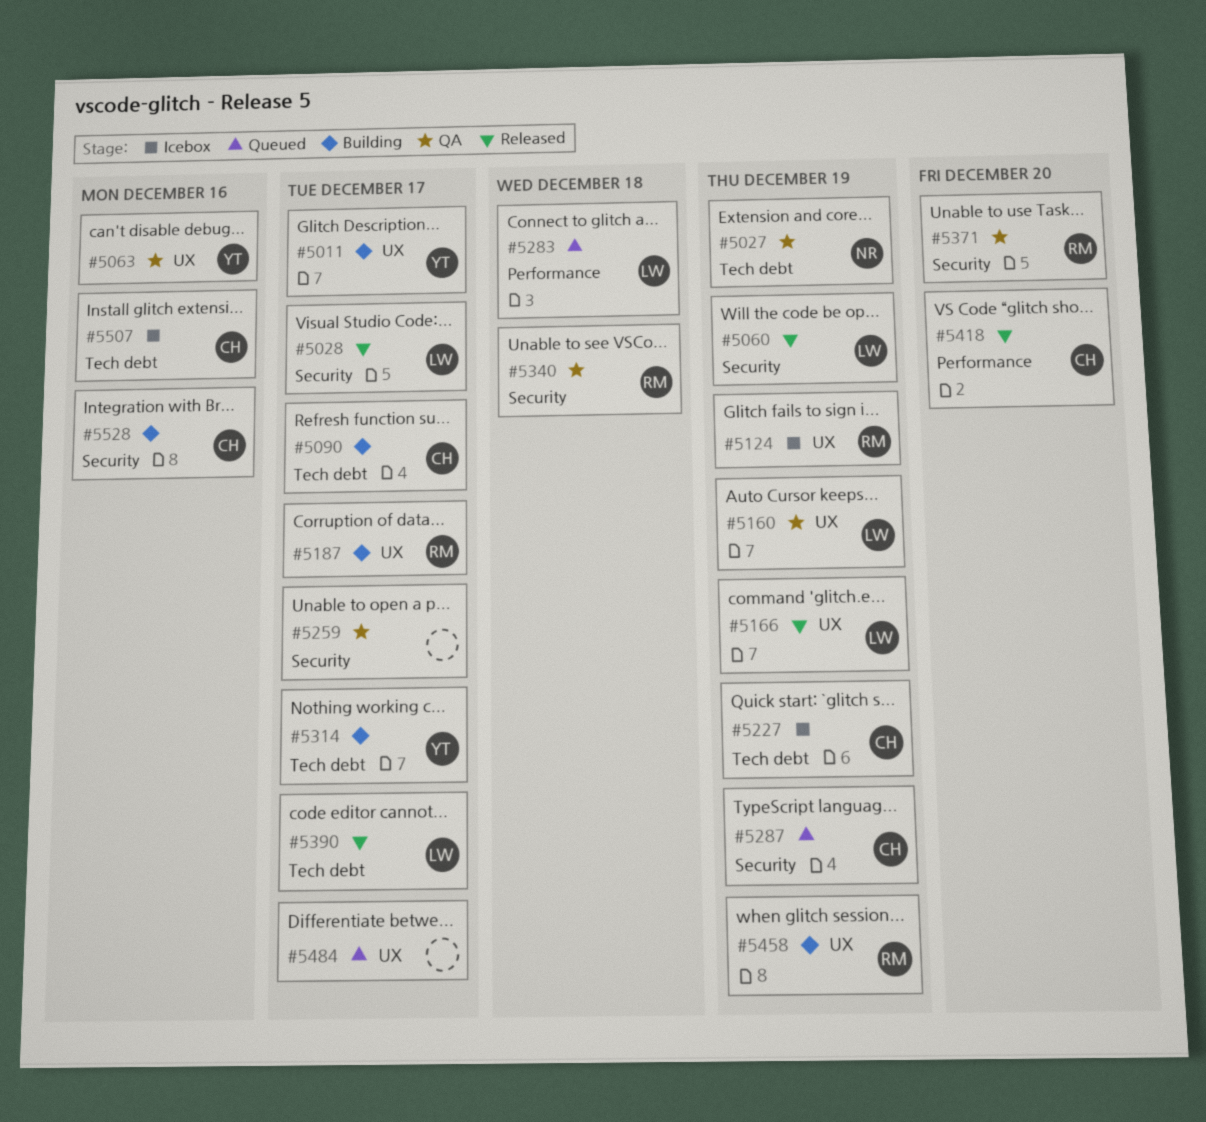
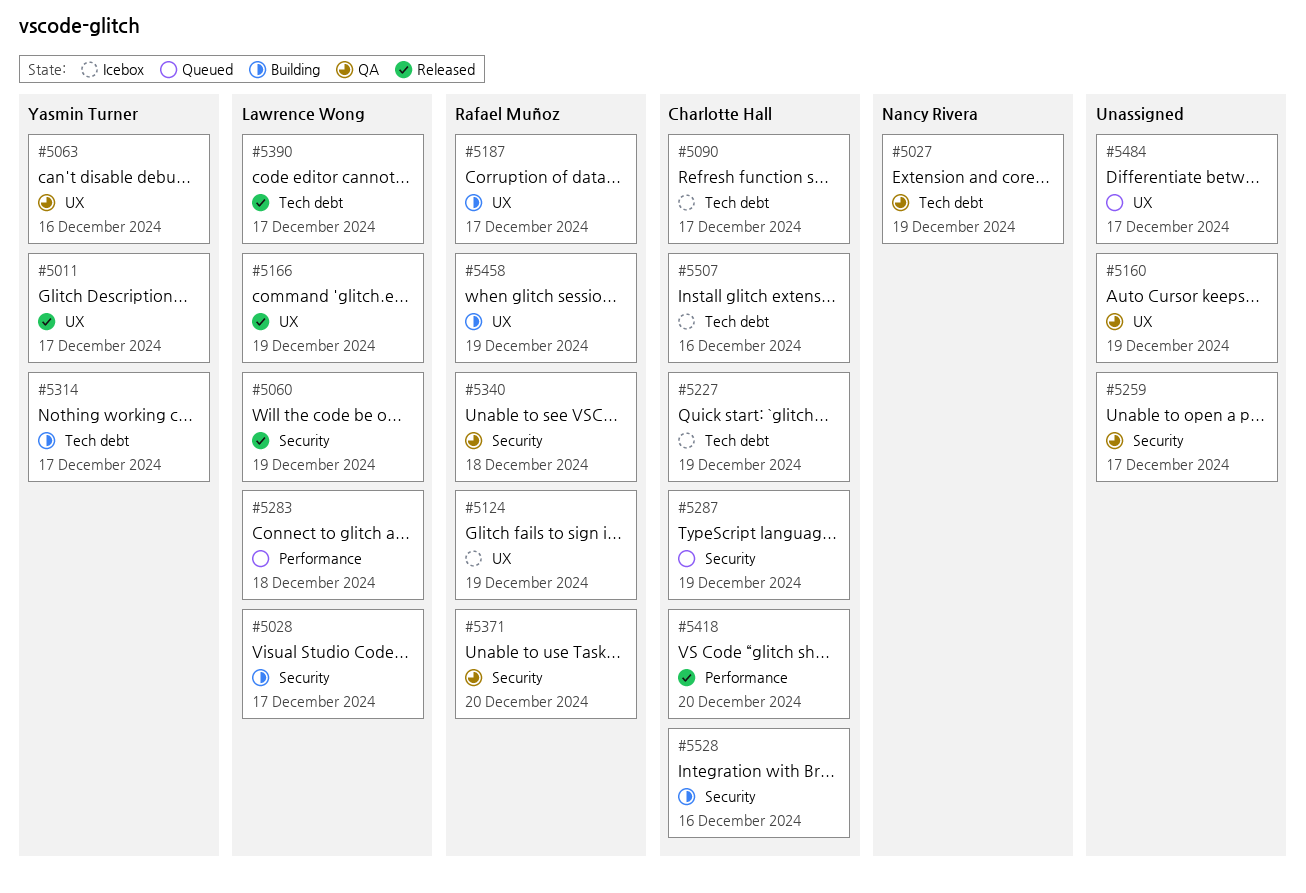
#5011, status: Building -> Released
#5028, status: Released -> Building
#5090, status: Building -> Icebox
#5160, owner: Lawrence Wong -> none

